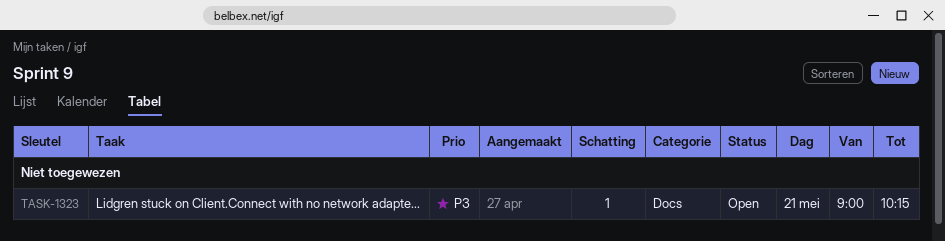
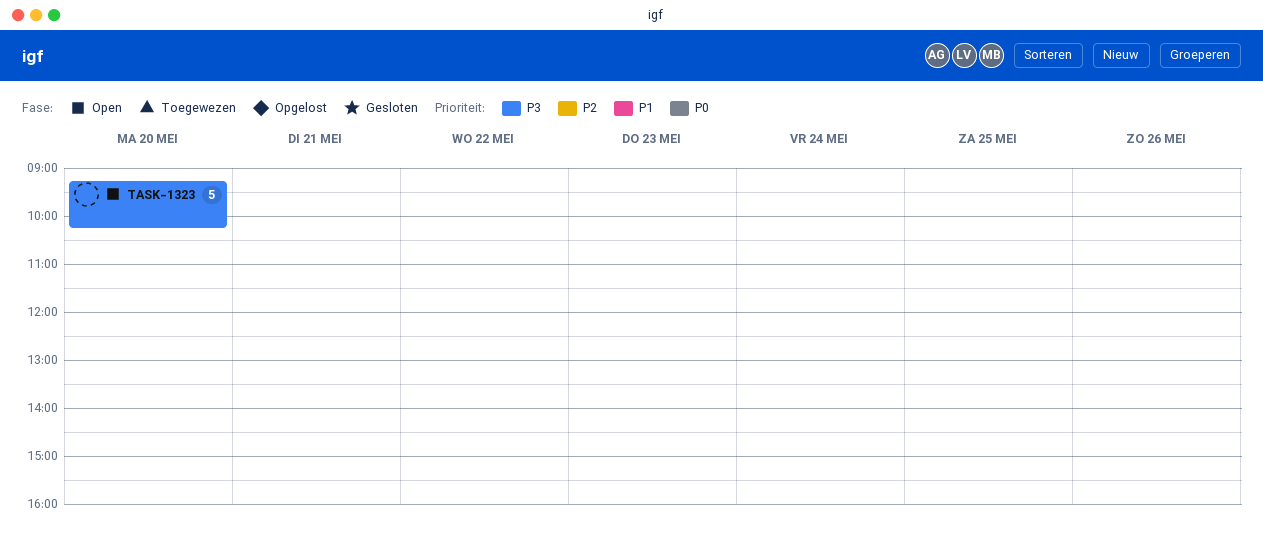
TASK-1323, estimate: 1 -> 5
TASK-1323, day: May 21 -> May 20
TASK-1323, begins: 09:00 -> 09:15

